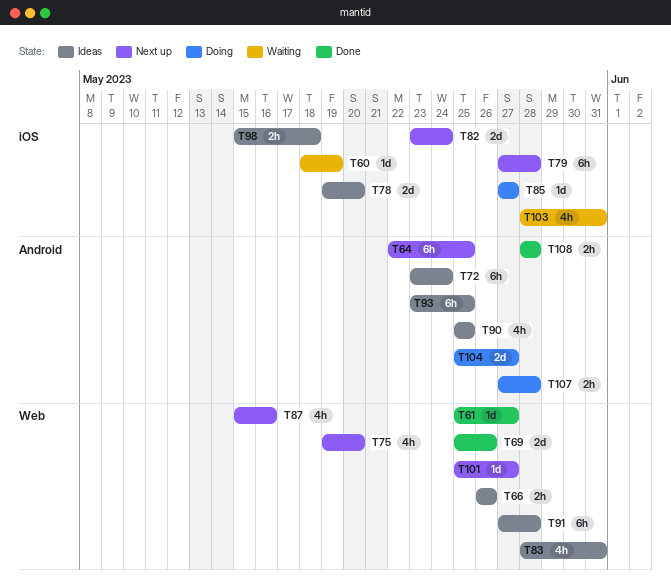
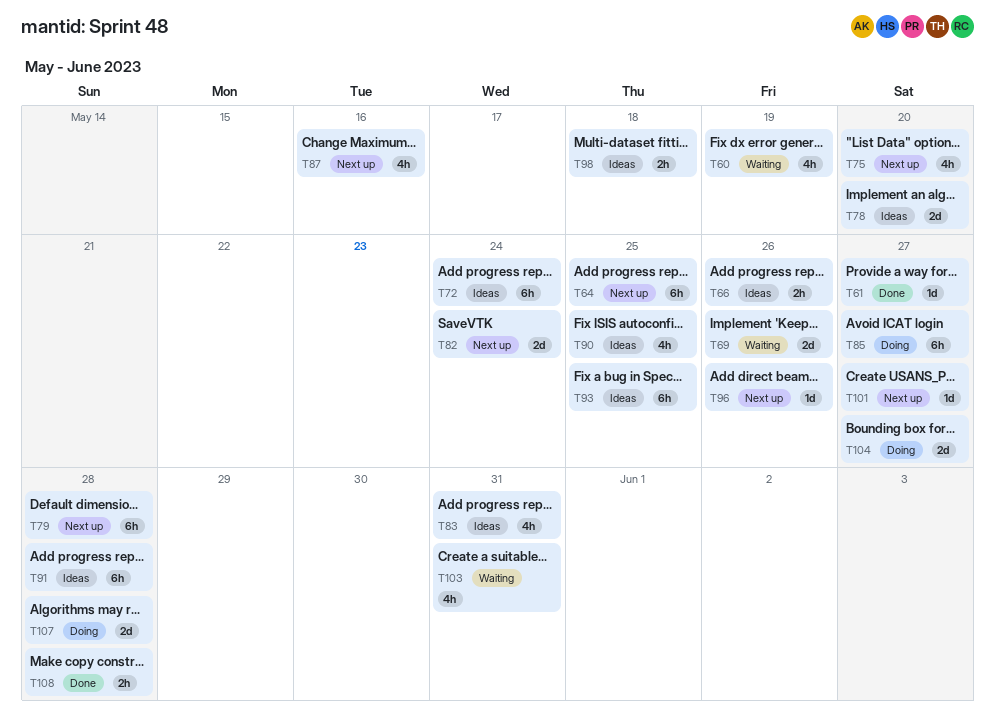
T60, estimate: 1d -> 4h
T69, status: Done -> Waiting
T85, estimate: 1d -> 6h
T96: none -> present
T107, estimate: 2h -> 2d

